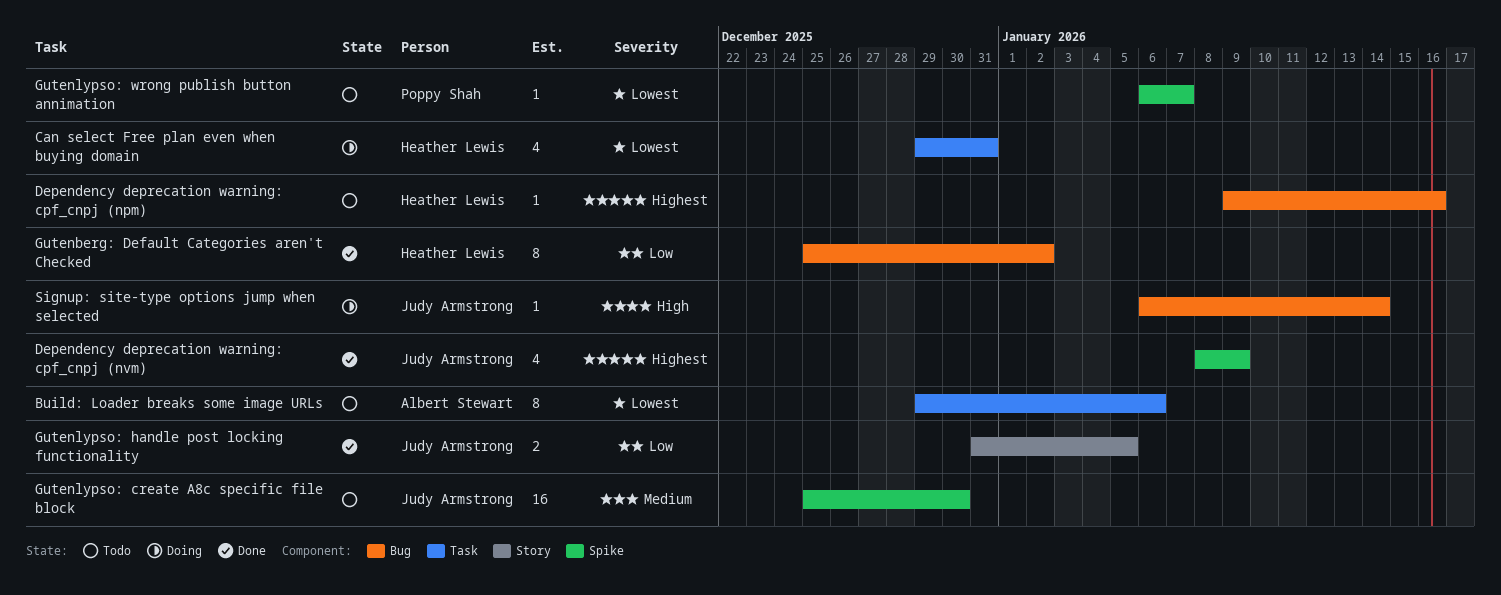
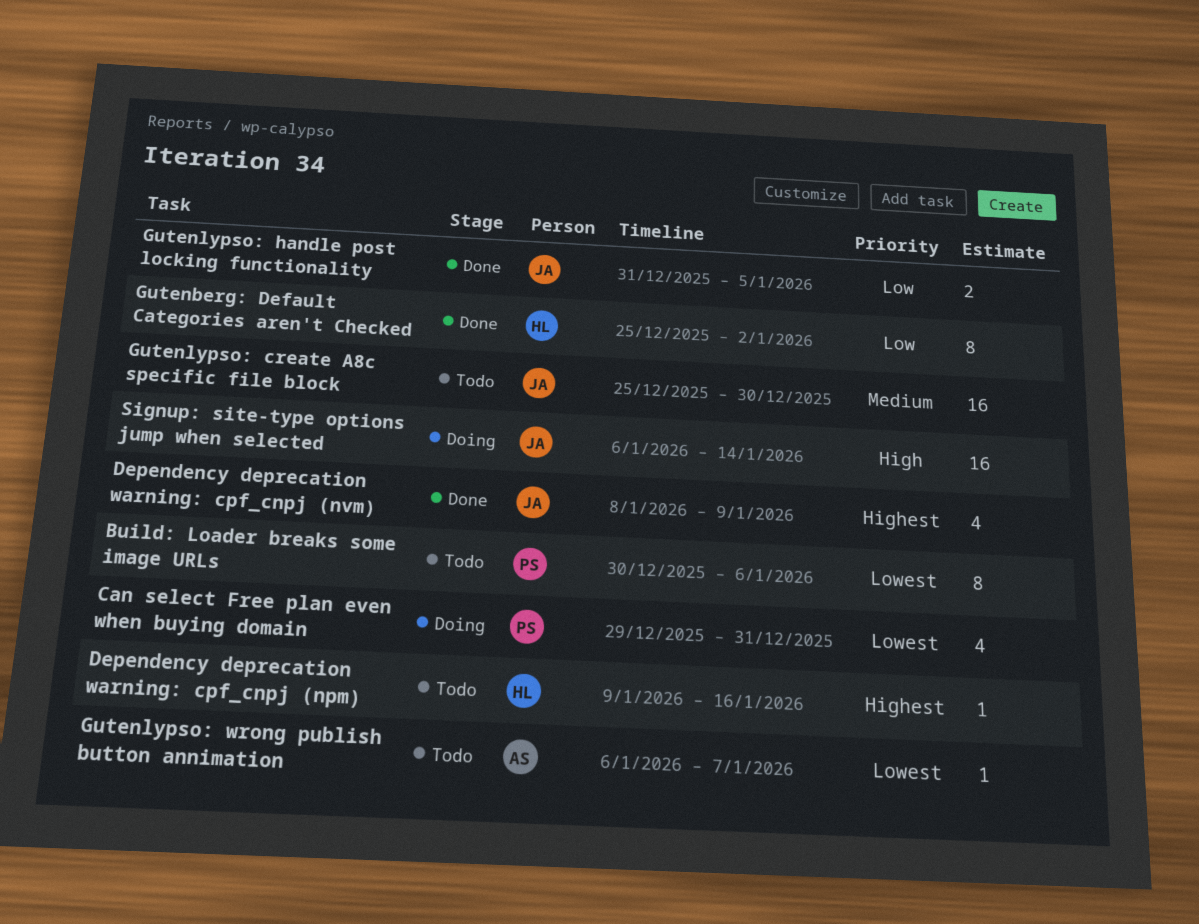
Build: Loader breaks some image URLs, owner: Albert Stewart -> Poppy Shah
Build: Loader breaks some image URLs, start: Dec 29 -> Dec 30
Can select Free plan even when buying domain, owner: Heather Lewis -> Poppy Shah
Gutenlypso: wrong publish button annimation, owner: Poppy Shah -> Albert Stewart
Signup: site-type options jump when selected, estimate: 1 -> 16

